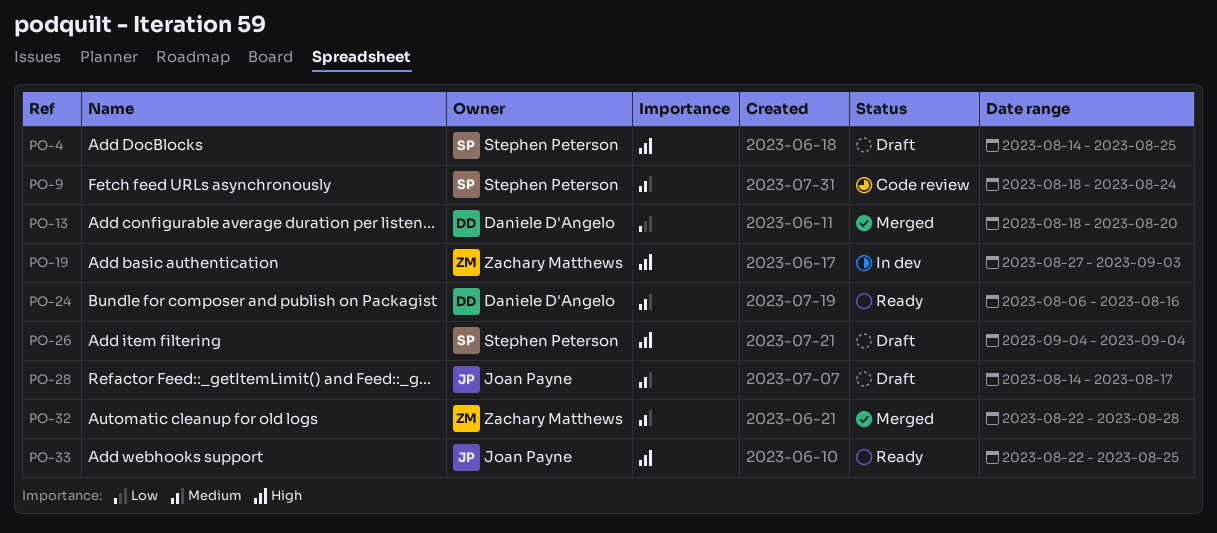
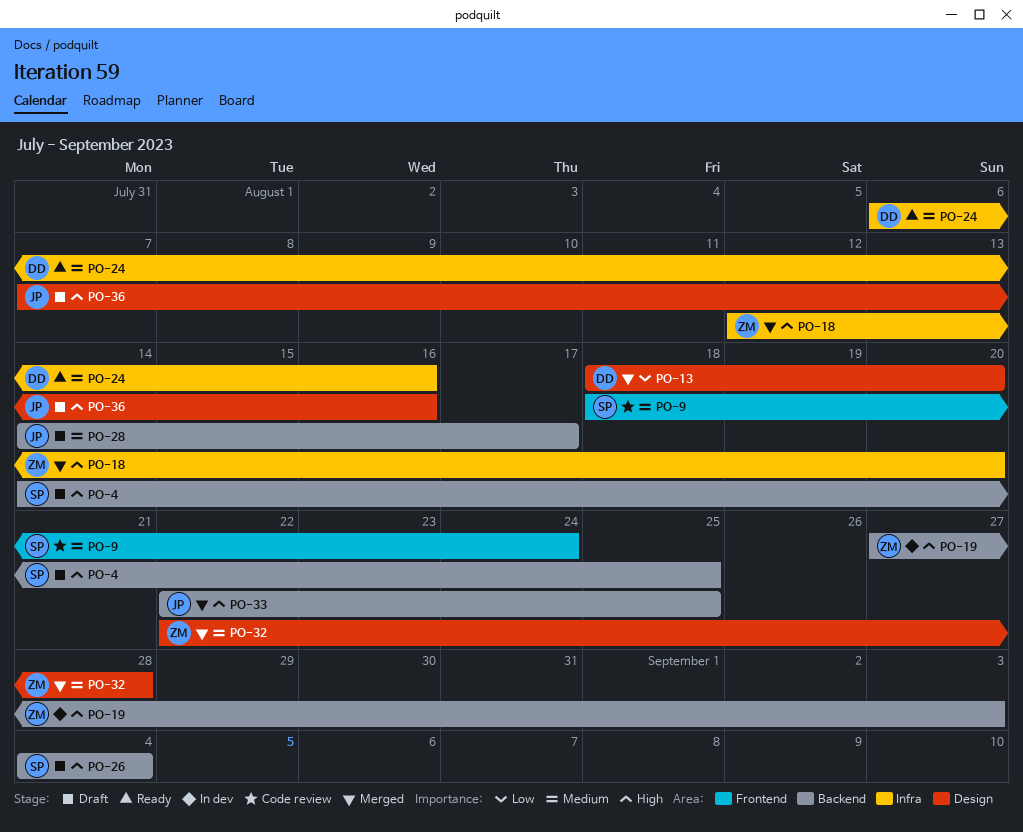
PO-18: none -> present
PO-33, status: Ready -> Merged
PO-36: none -> present

